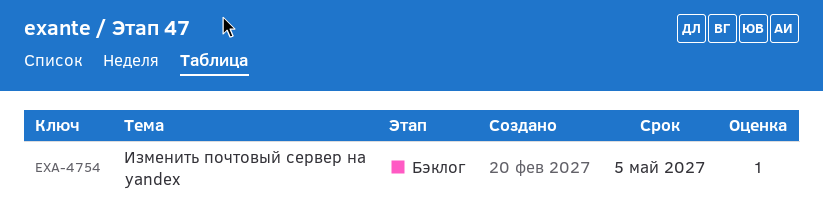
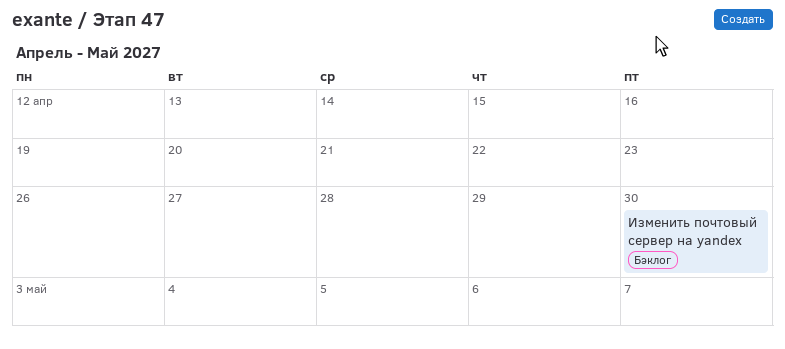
Изменить почтовый сервер на yandex, due: May 5 -> Apr 30

